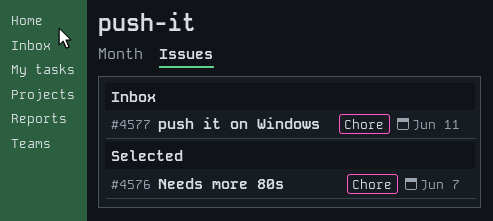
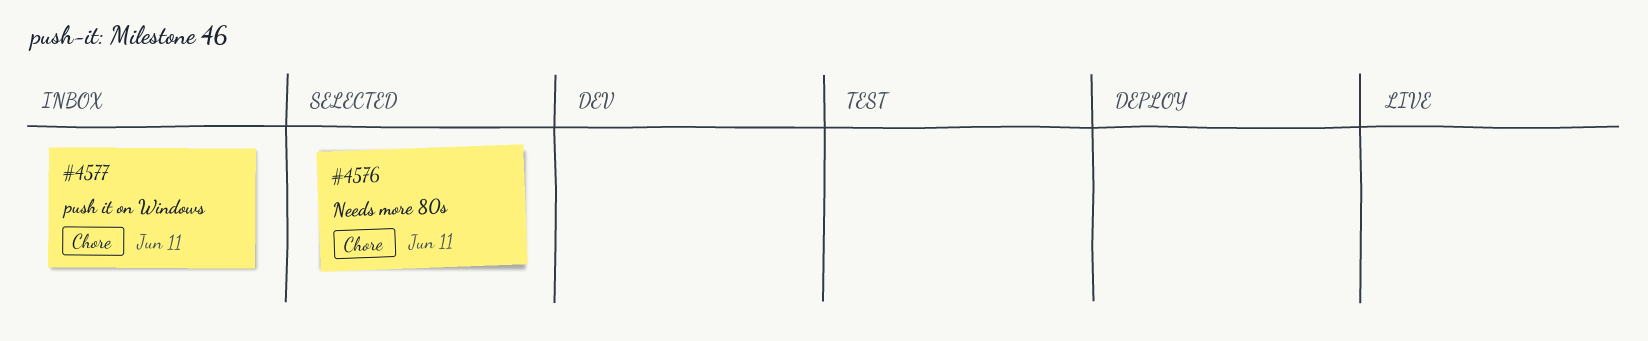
#4576, due: Jun 7 -> Jun 11

